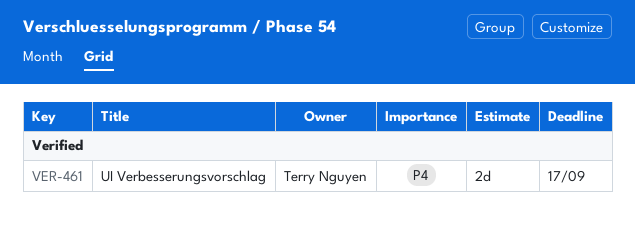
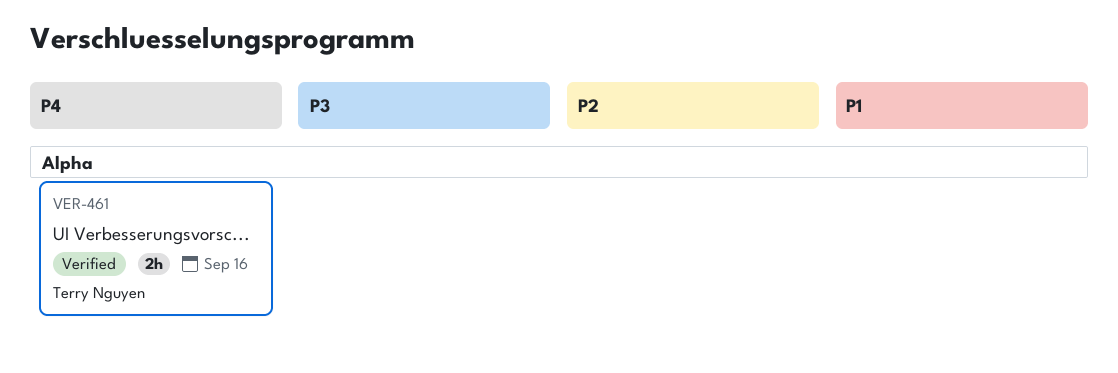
VER-461, estimate: 2d -> 2h
VER-461, due: Sep 17 -> Sep 16

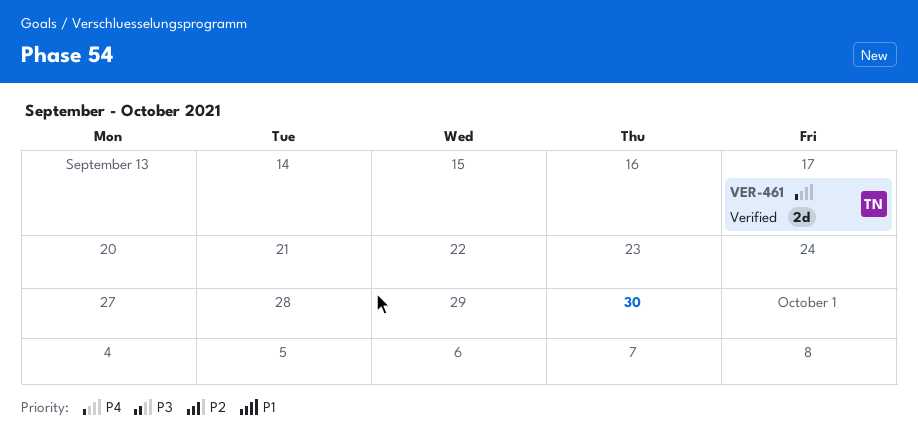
VER-461, estimate: 2h -> 2d
VER-461, due: Sep 16 -> Sep 17

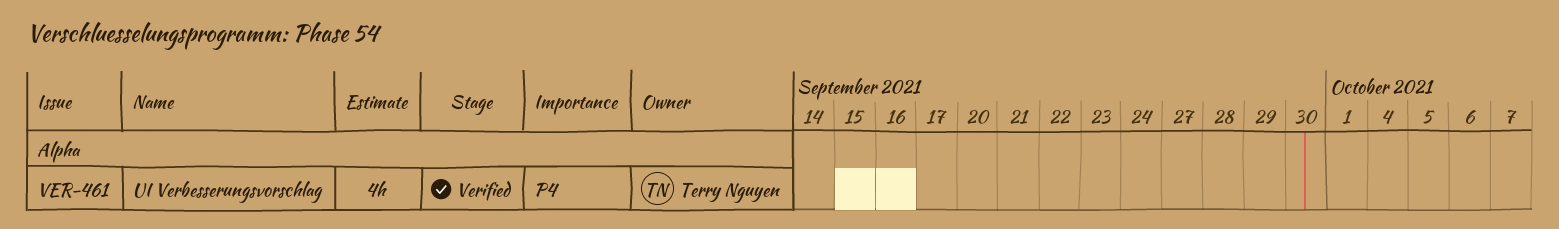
VER-461, estimate: 2d -> 4h
VER-461, due: Sep 17 -> Sep 16

